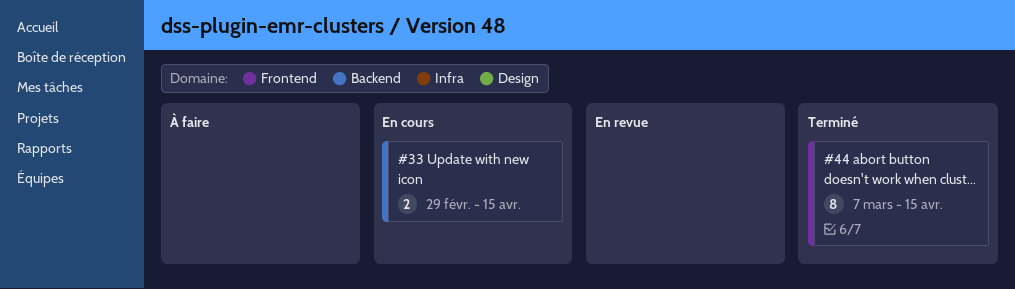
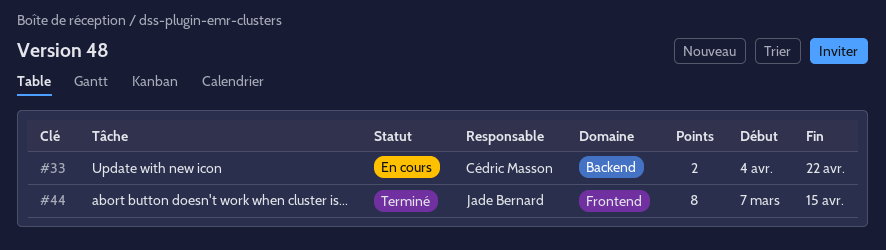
#33, start: Feb 29 -> Apr 4
#33, due: Apr 15 -> Apr 22

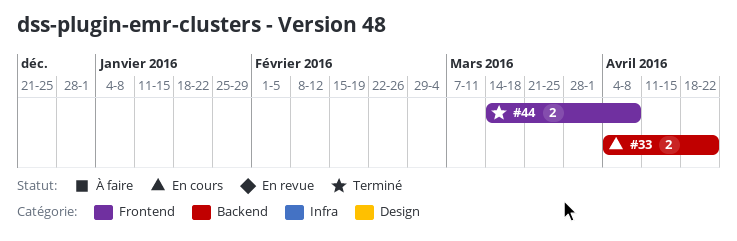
#44, estimate: 8 -> 2
#44, start: Mar 7 -> Mar 14
#44, due: Apr 15 -> Apr 8

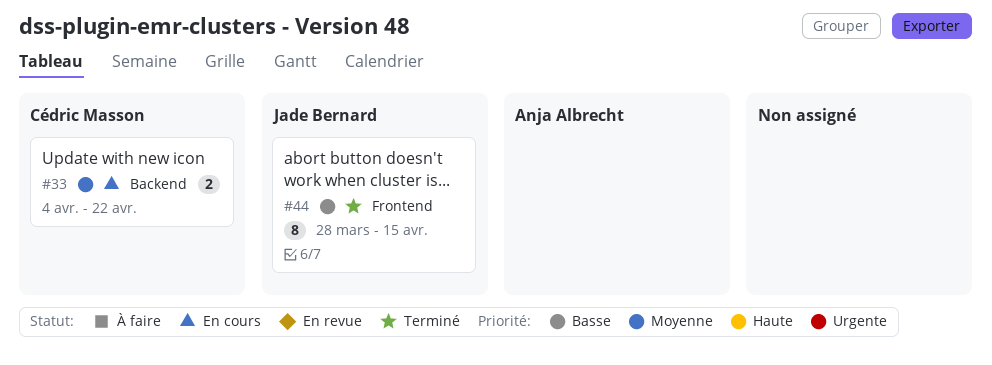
#44, estimate: 2 -> 8
#44, start: Mar 14 -> Mar 28
#44, due: Apr 8 -> Apr 15

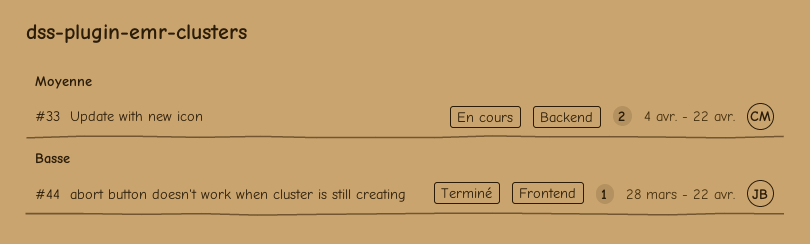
#44, estimate: 8 -> 1
#44, due: Apr 15 -> Apr 22

